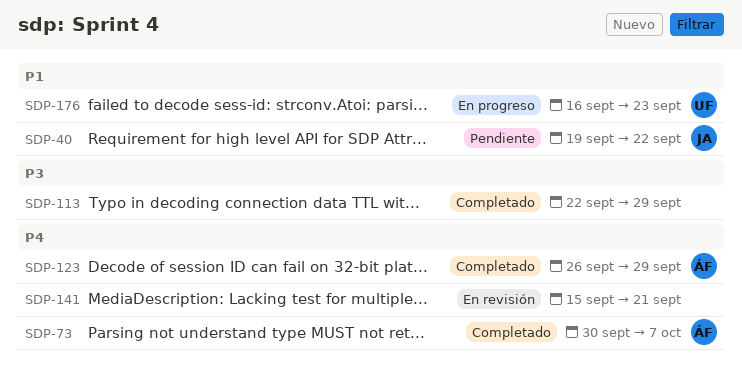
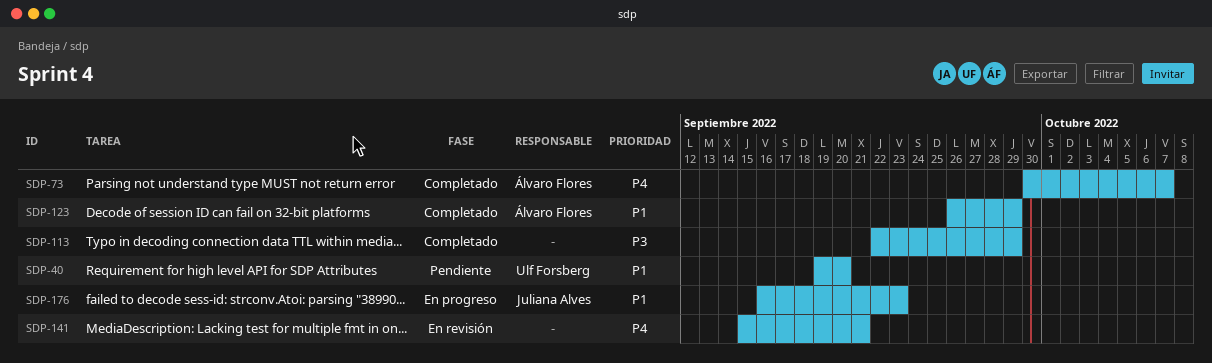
SDP-40, owner: Juliana Alves -> Ulf Forsberg
SDP-40, due: Sep 22 -> Sep 20
SDP-123, priority: P4 -> P1
SDP-176, owner: Ulf Forsberg -> Juliana Alves

